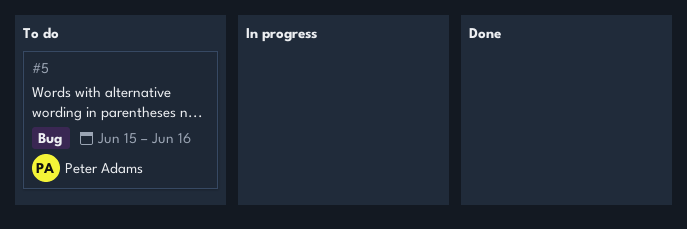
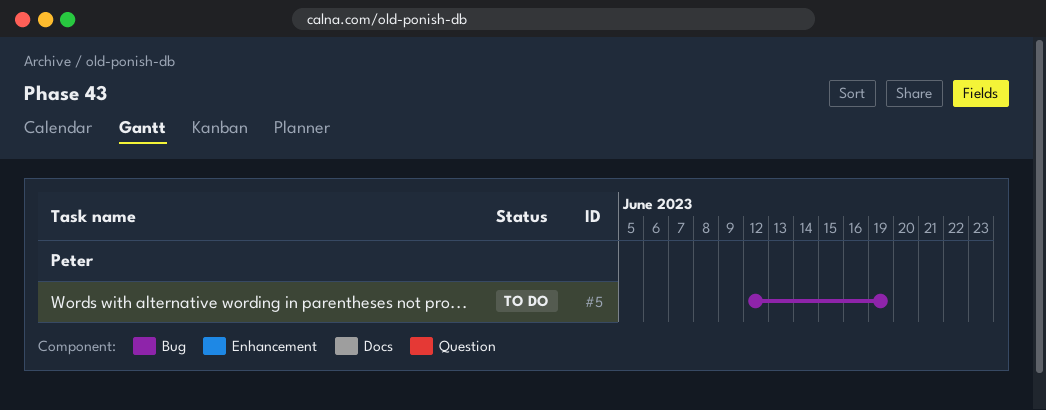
#5, start: Jun 15 -> Jun 12
#5, due: Jun 16 -> Jun 19

